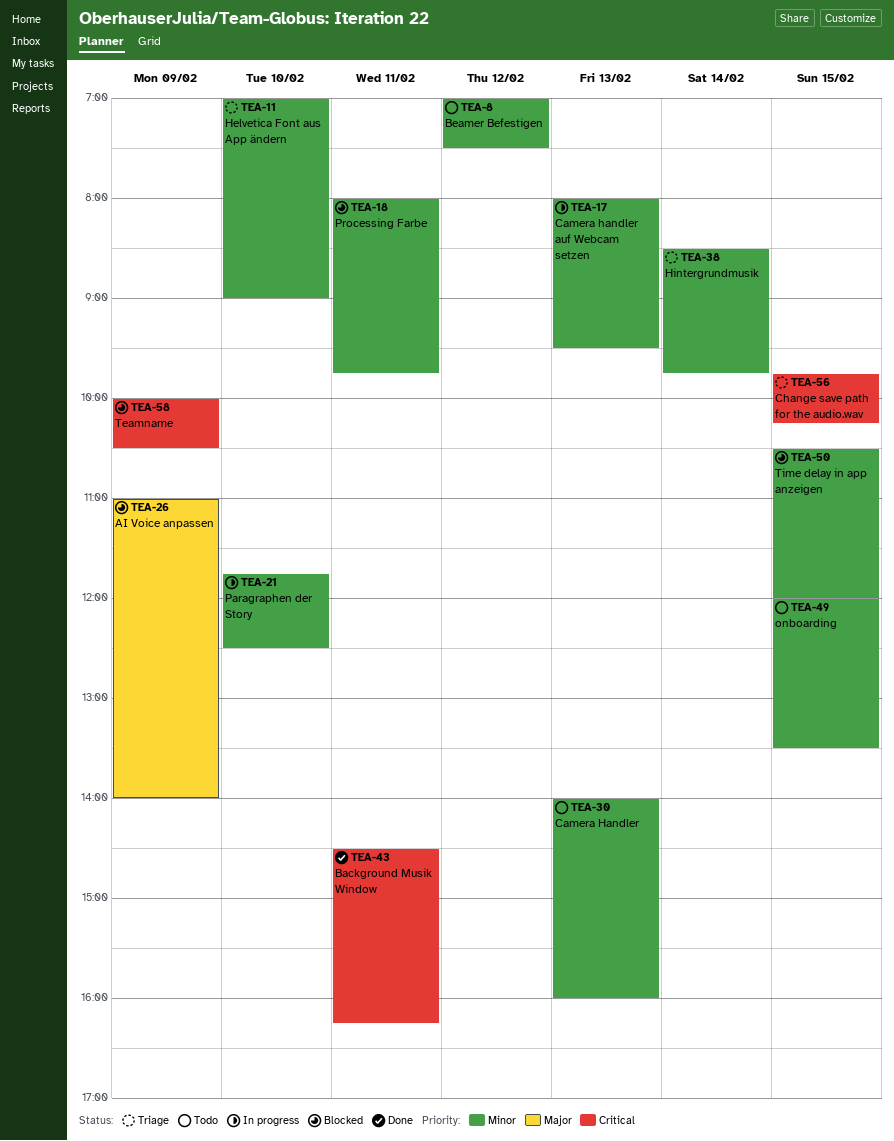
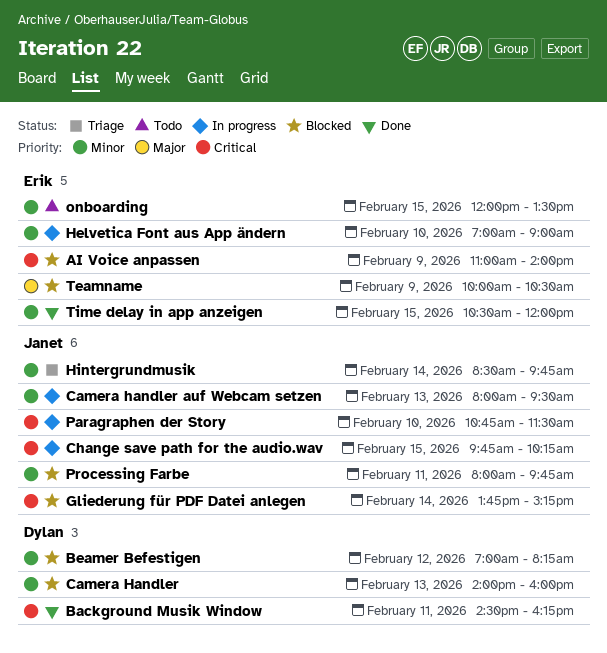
AI Voice anpassen, priority: Major -> Critical
Beamer Befestigen, status: Todo -> Blocked
Beamer Befestigen, ends: 07:30 -> 08:15
Camera Handler, status: Todo -> Blocked
Change save path for the audio.wav, status: Triage -> In progress
Gliederung für PDF Datei anlegen: none -> present
Helvetica Font aus App ändern, status: Triage -> In progress
Paragraphen der Story, priority: Minor -> Critical
Paragraphen der Story, begins: 11:45 -> 10:45
Paragraphen der Story, ends: 12:30 -> 11:30
Teamname, priority: Critical -> Major
Time delay in app anzeigen, status: Blocked -> Done

